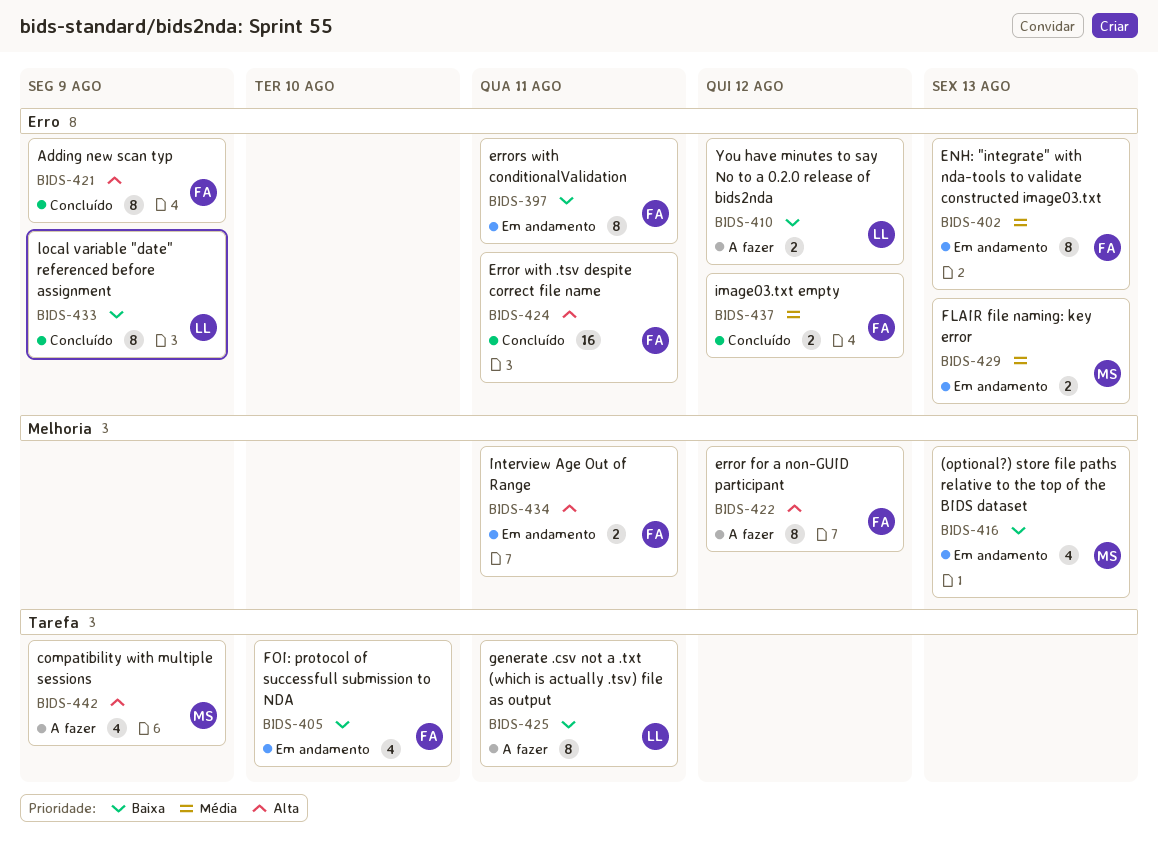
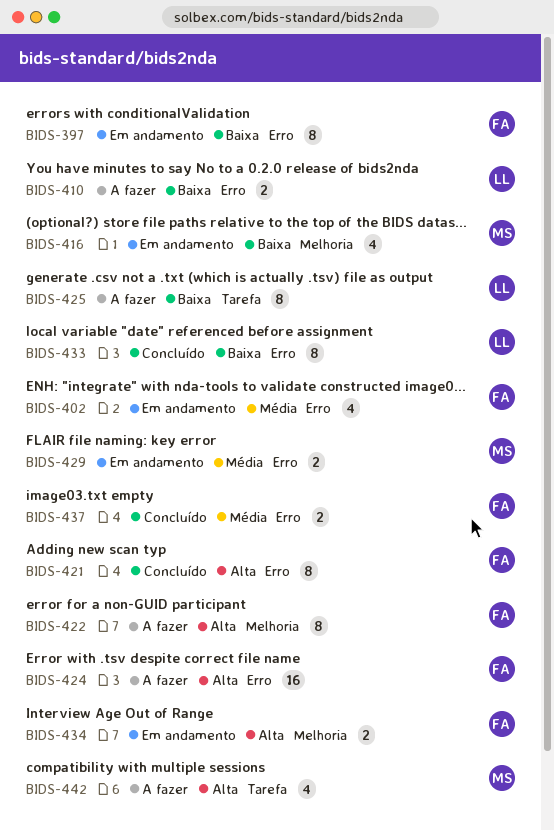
BIDS-402, estimate: 8 -> 4
BIDS-405: present -> none
BIDS-424, status: Concluído -> A fazer

